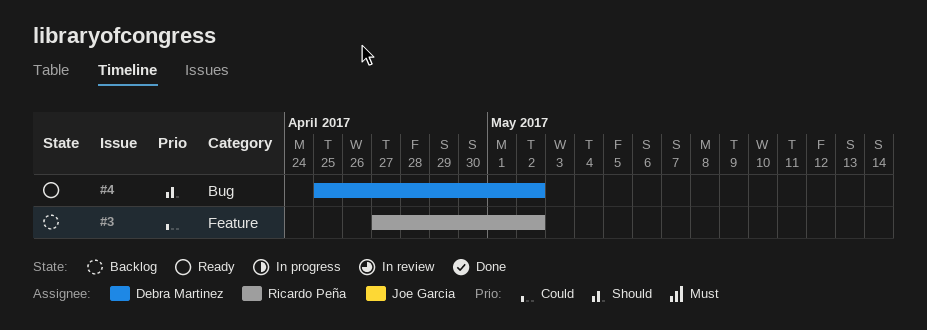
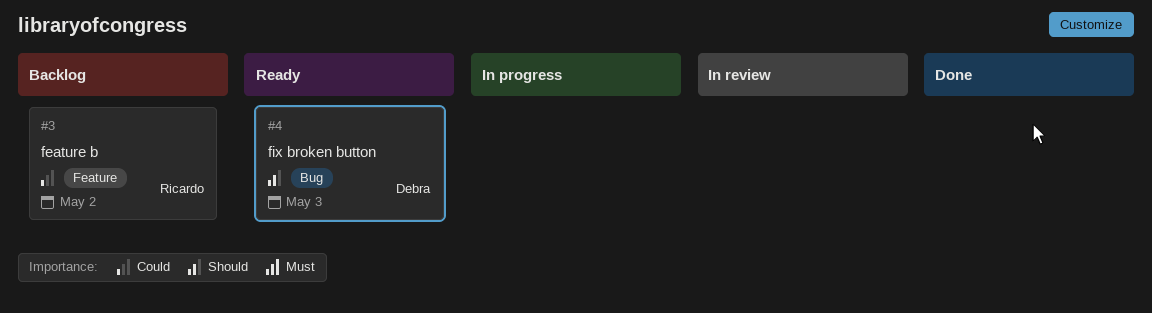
#4, due: May 2 -> May 3

